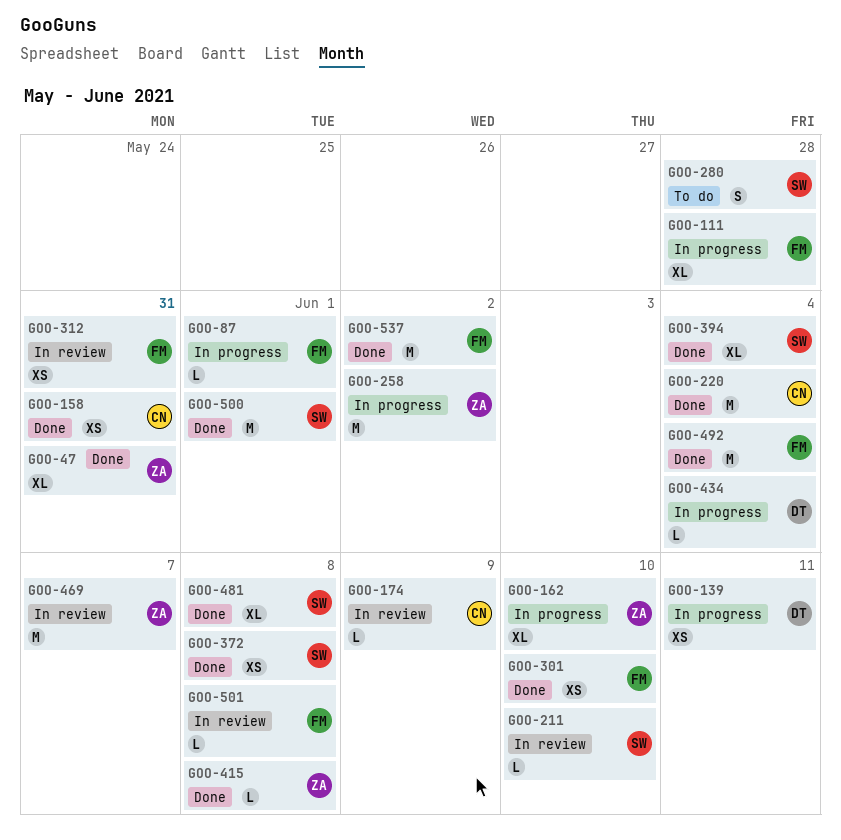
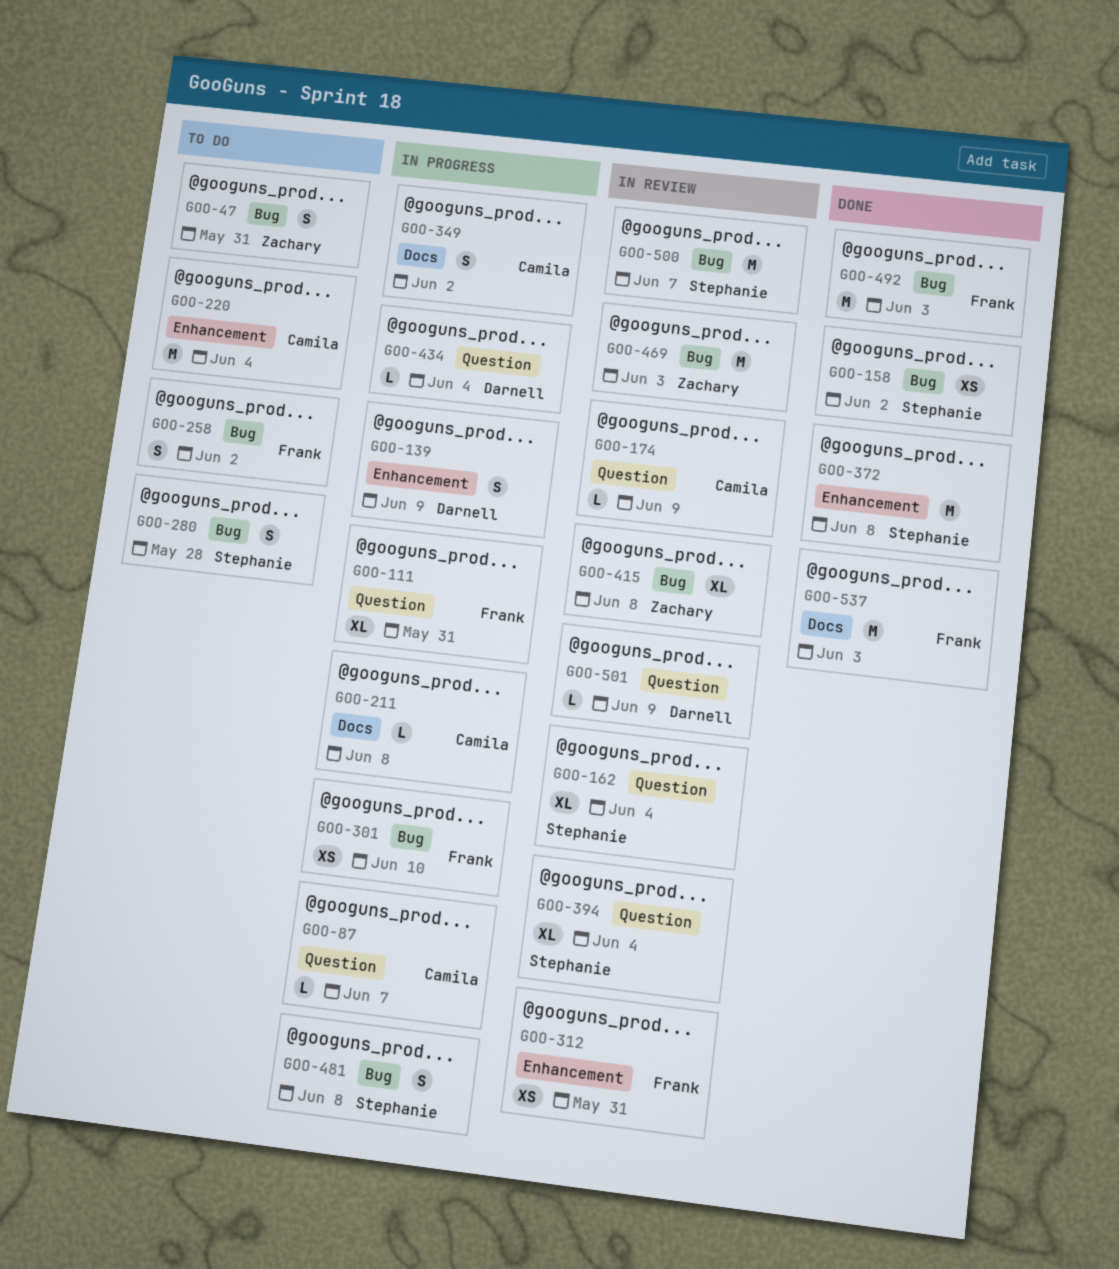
GOO-47, status: Done -> To do
GOO-47, estimate: XL -> S
GOO-87, owner: Frank -> Camila
GOO-87, due: Jun 1 -> Jun 7
GOO-111, due: May 28 -> May 31
GOO-139, estimate: XS -> S
GOO-139, due: Jun 11 -> Jun 9
GOO-158, owner: Camila -> Stephanie
GOO-158, due: May 31 -> Jun 2
GOO-162, status: In progress -> In review
GOO-162, owner: Zachary -> Stephanie
GOO-162, due: Jun 10 -> Jun 4
GOO-211, status: In review -> In progress
GOO-211, owner: Stephanie -> Camila
GOO-211, due: Jun 10 -> Jun 8
GOO-220, status: Done -> To do
GOO-258, status: In progress -> To do
GOO-258, owner: Zachary -> Frank
GOO-258, estimate: M -> S
GOO-301, status: Done -> In progress
GOO-349: none -> present
GOO-372, estimate: XS -> M
GOO-394, status: Done -> In review
GOO-415, status: Done -> In review
GOO-415, estimate: L -> XL
GOO-469, due: Jun 7 -> Jun 3
GOO-481, status: Done -> In progress
GOO-481, estimate: XL -> S
GOO-492, due: Jun 4 -> Jun 3
GOO-500, status: Done -> In review
GOO-500, due: Jun 1 -> Jun 7
GOO-501, owner: Frank -> Darnell
GOO-501, due: Jun 8 -> Jun 9
GOO-537, due: Jun 2 -> Jun 3

